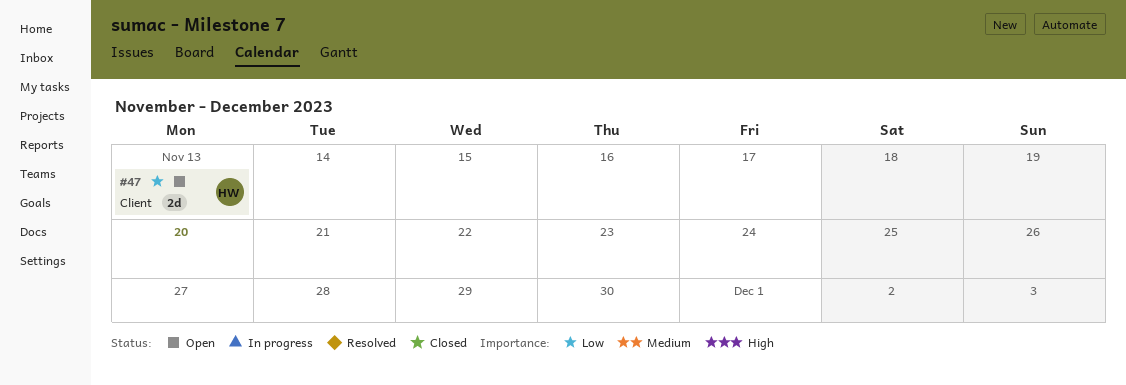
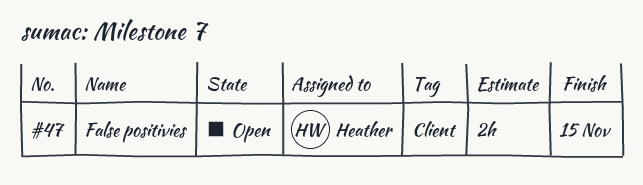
#47, estimate: 2d -> 2h
#47, due: Nov 13 -> Nov 15

